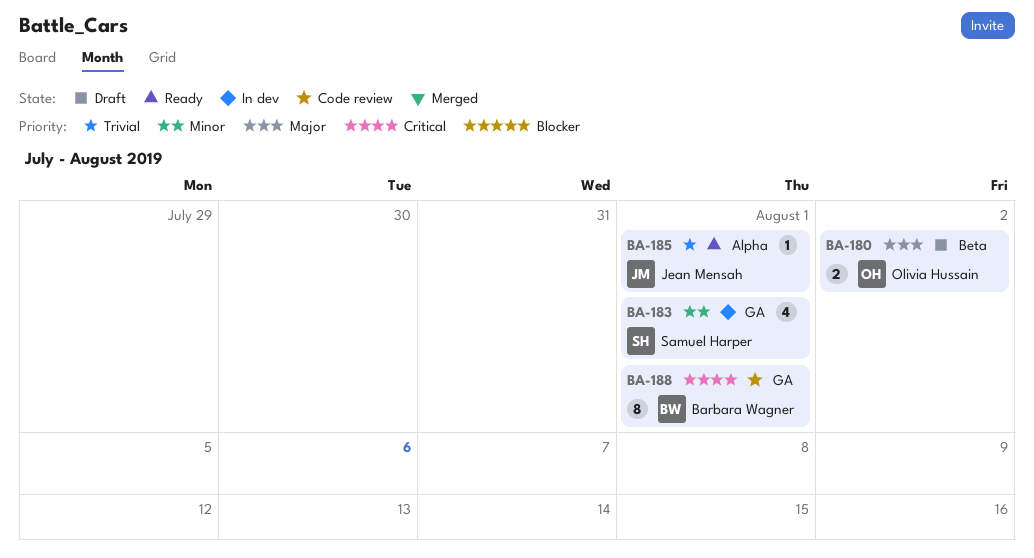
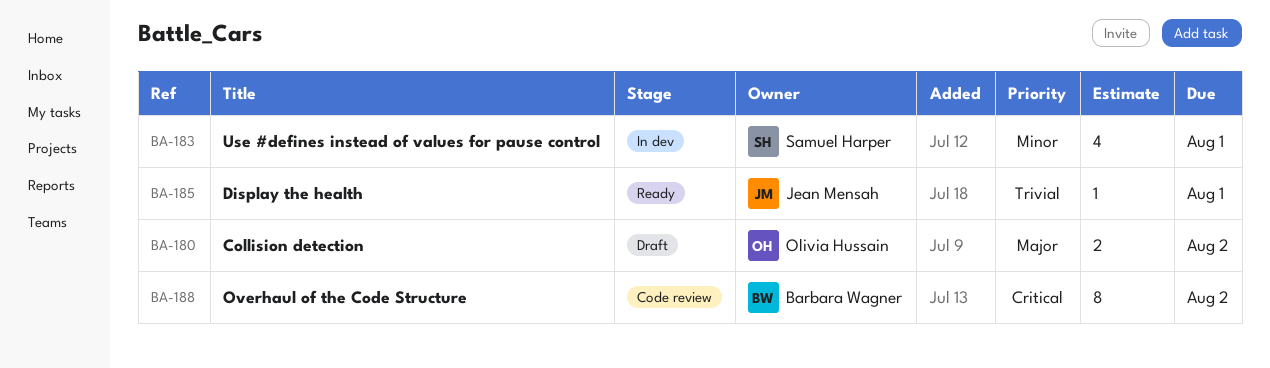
BA-188, due: Aug 1 -> Aug 2

